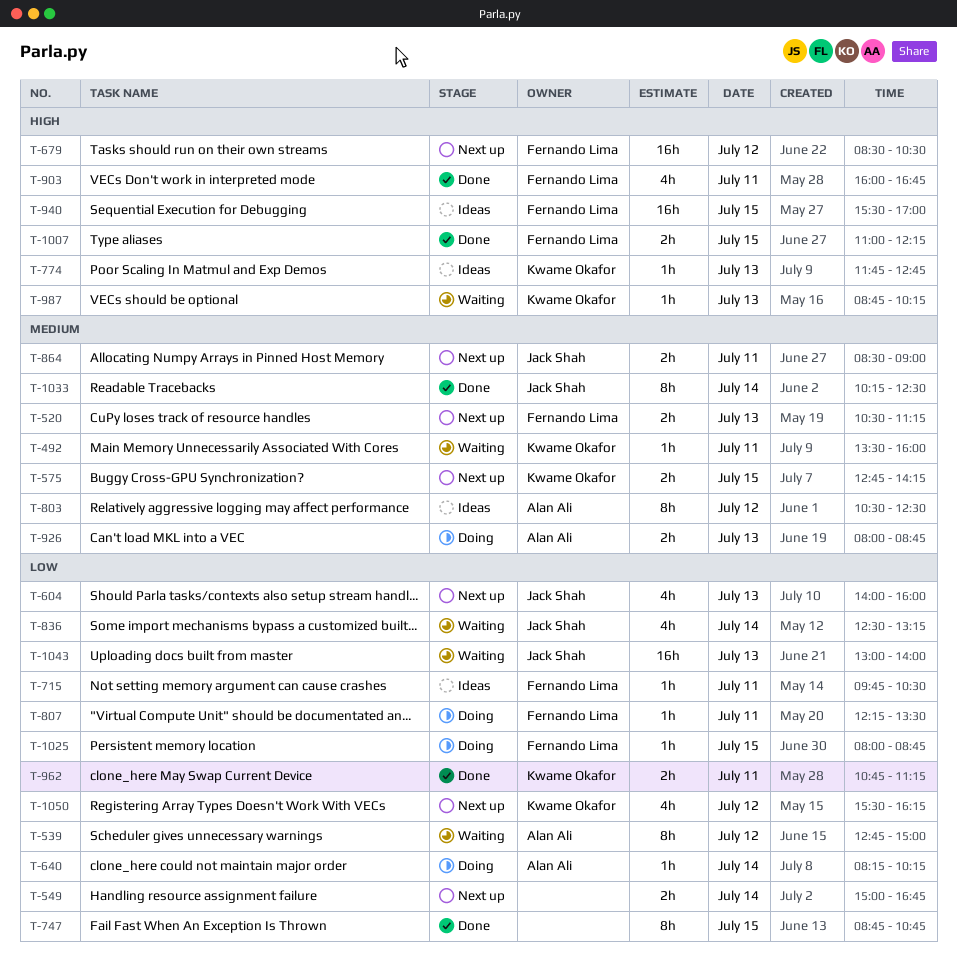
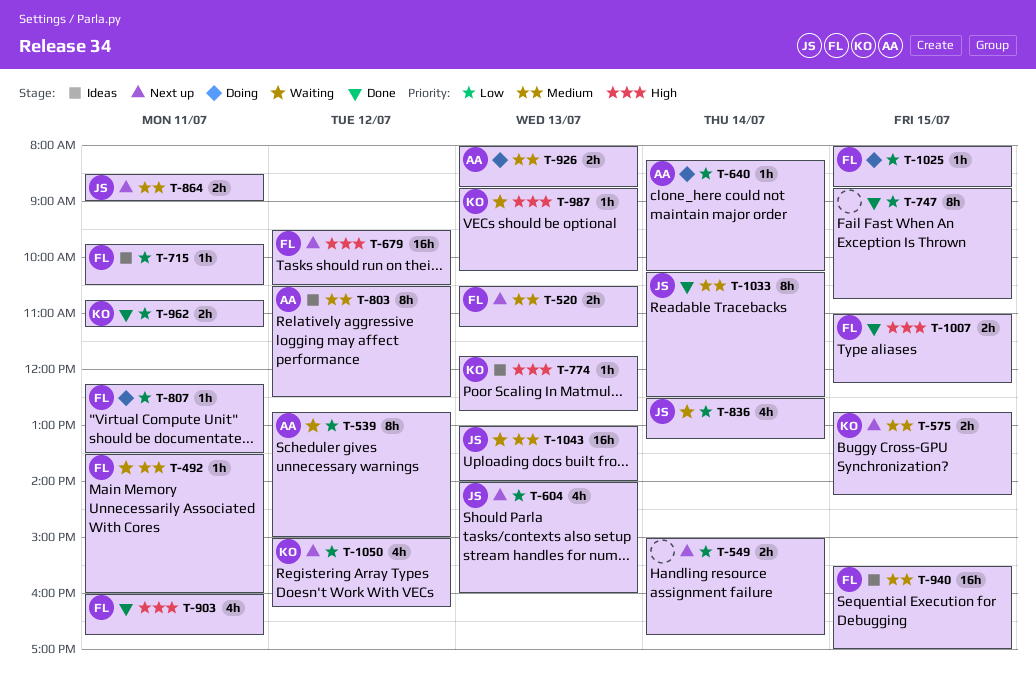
T-492, owner: Kwame Okafor -> Fernando Lima
T-679, begins: 08:30 -> 09:30
T-940, priority: High -> Medium
T-1043, priority: Low -> Medium
T-1050, begins: 15:30 -> 15:00

